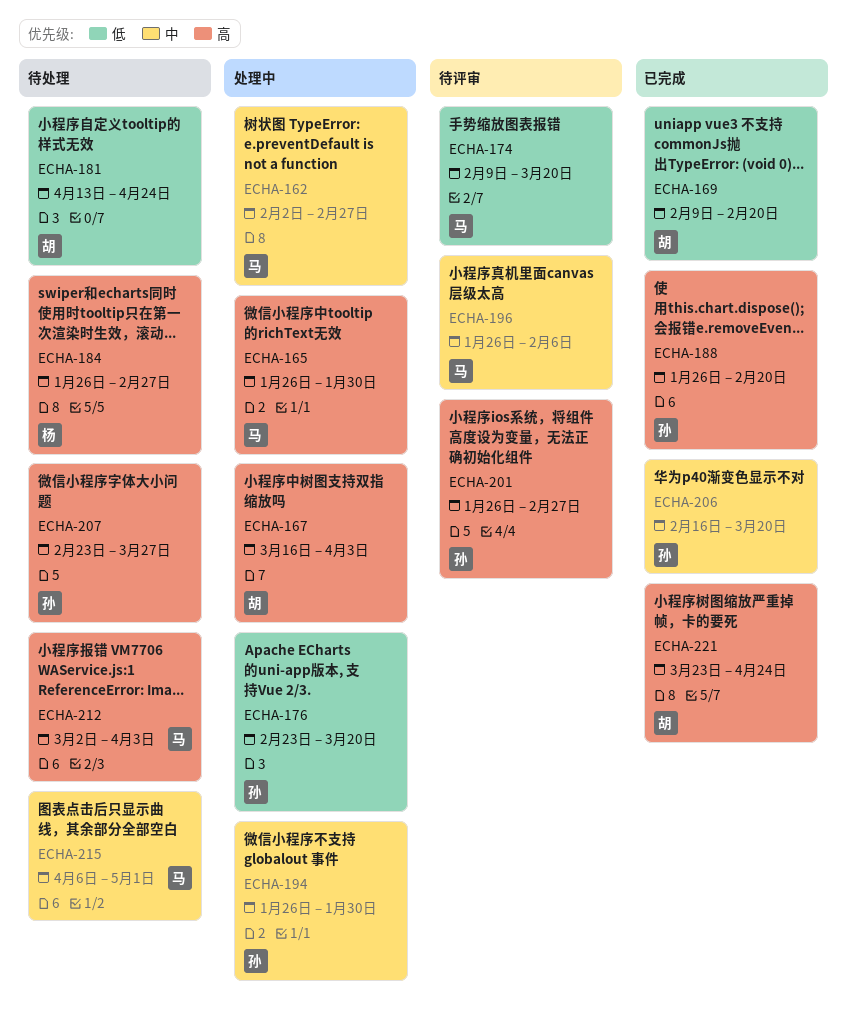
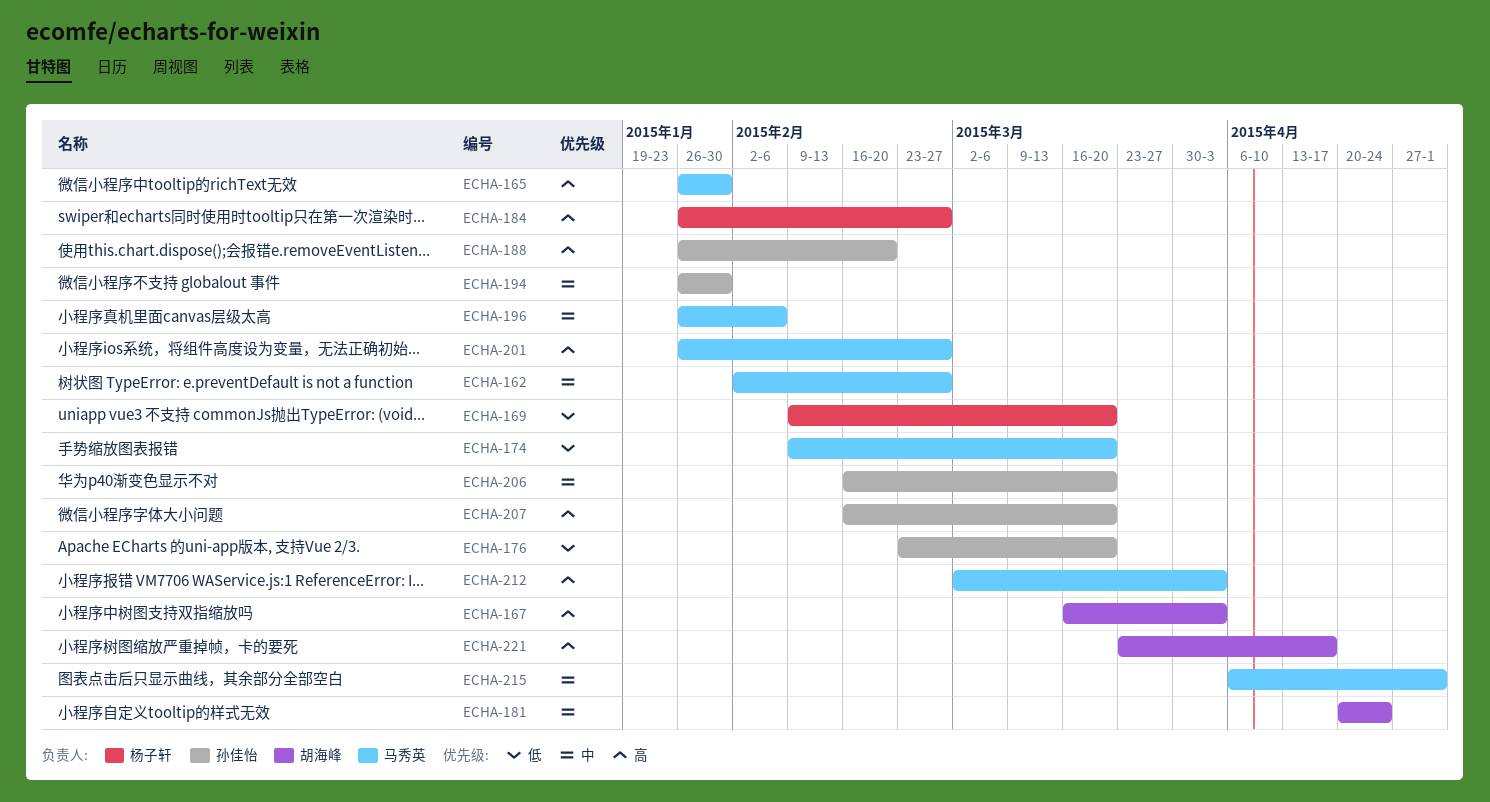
ECHA-169, owner: 胡海峰 -> 杨子轩
ECHA-169, due: Feb 20 -> Mar 20
ECHA-181, priority: 低 -> 中
ECHA-181, start: Apr 13 -> Apr 20
ECHA-201, owner: 孙佳怡 -> 马秀英
ECHA-207, start: Feb 23 -> Feb 16
ECHA-207, due: Mar 27 -> Mar 20
ECHA-221, due: Apr 24 -> Apr 17

